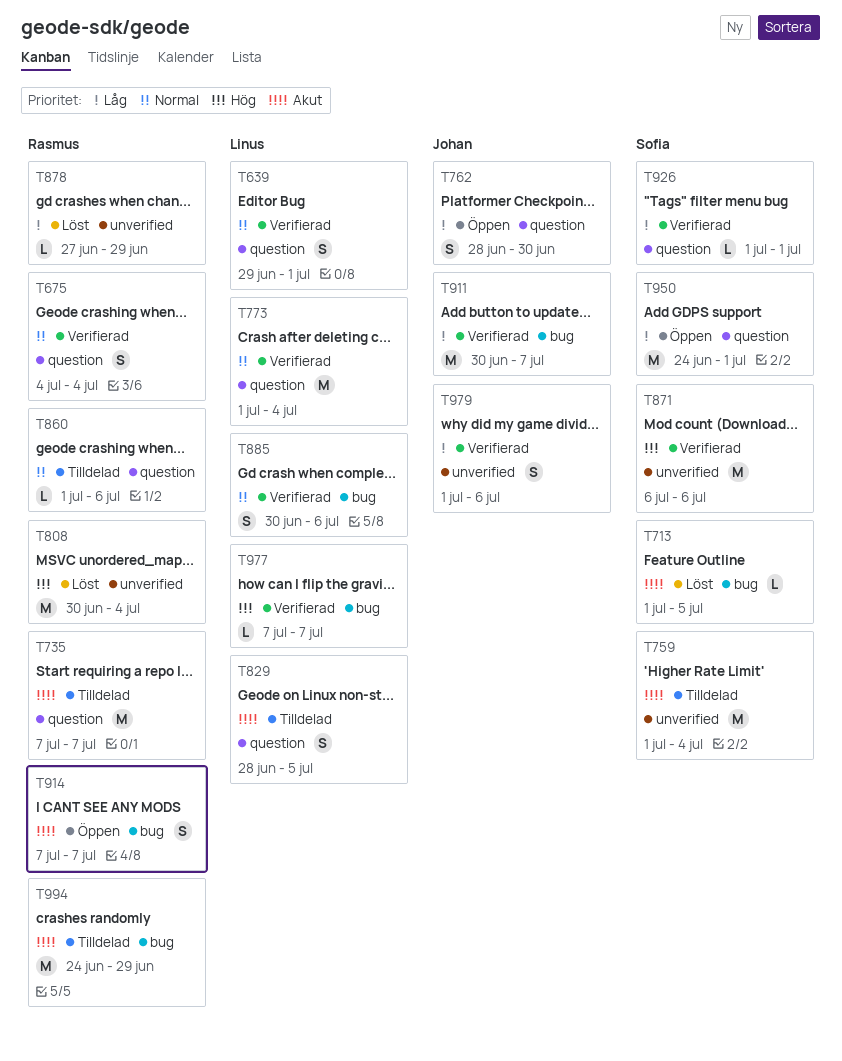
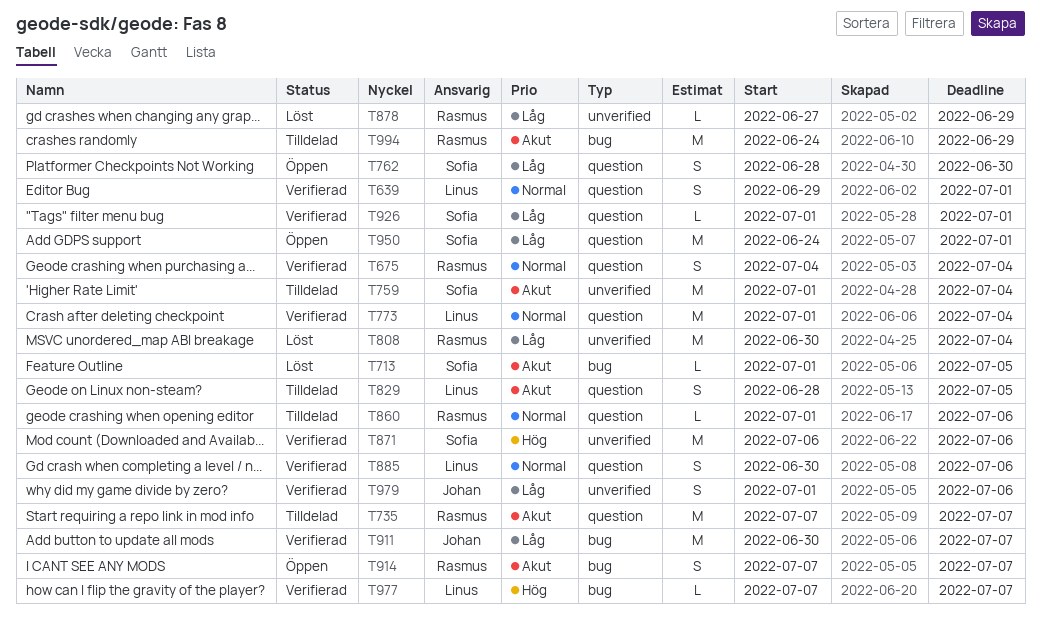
T762, owner: Johan -> Sofia
T808, priority: Hög -> Låg
T885, label: bug -> question

